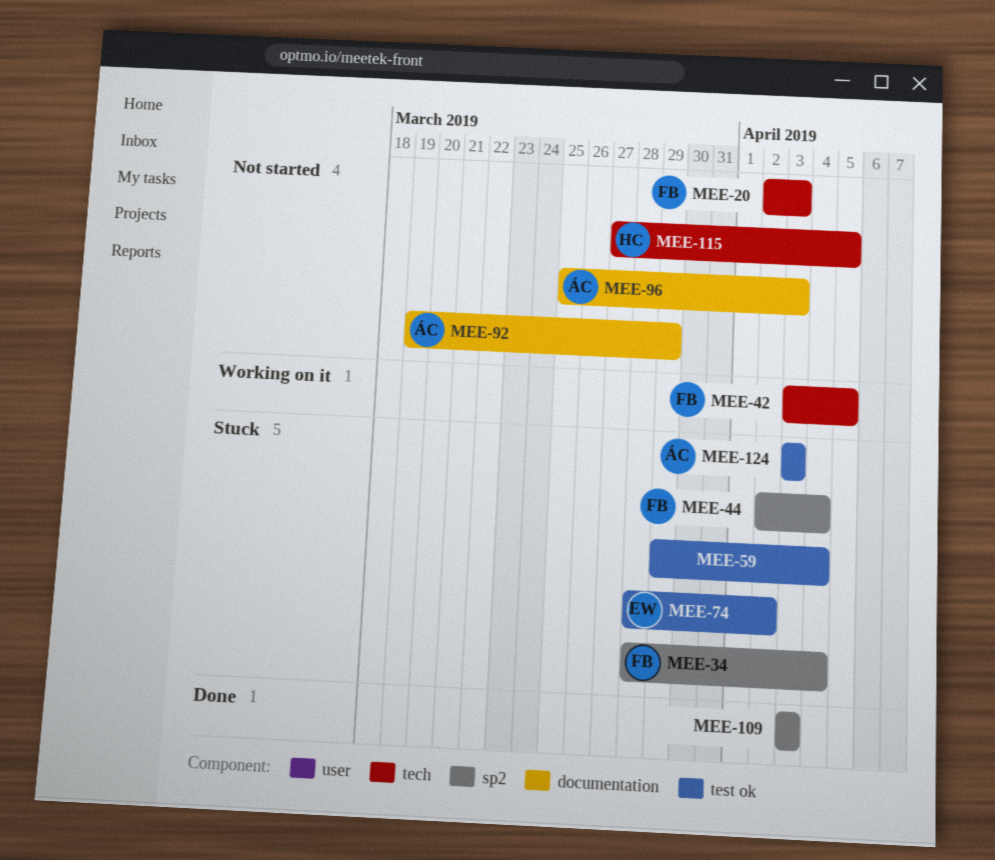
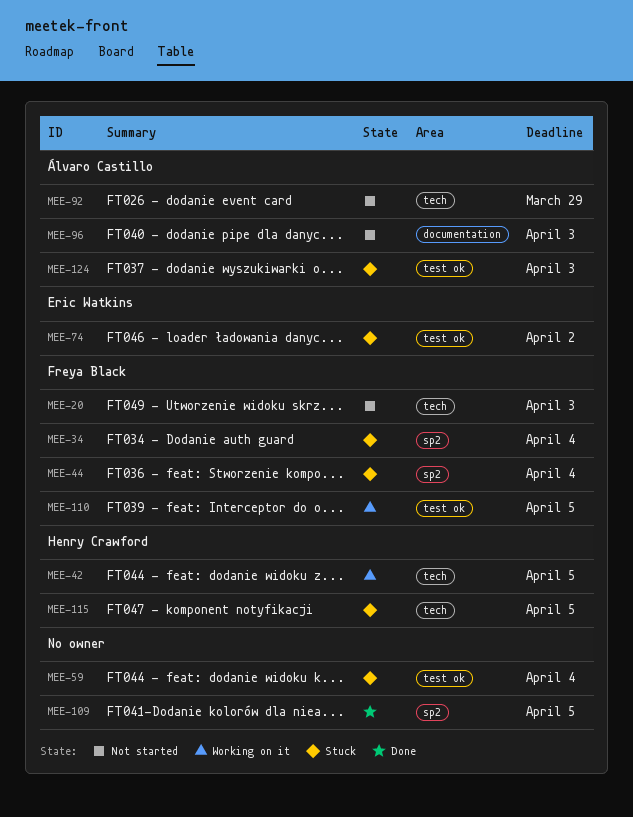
MEE-42, owner: Freya Black -> Henry Crawford
MEE-92, label: documentation -> tech
MEE-109, due: Apr 3 -> Apr 5
MEE-110: none -> present
MEE-115, status: Not started -> Stuck

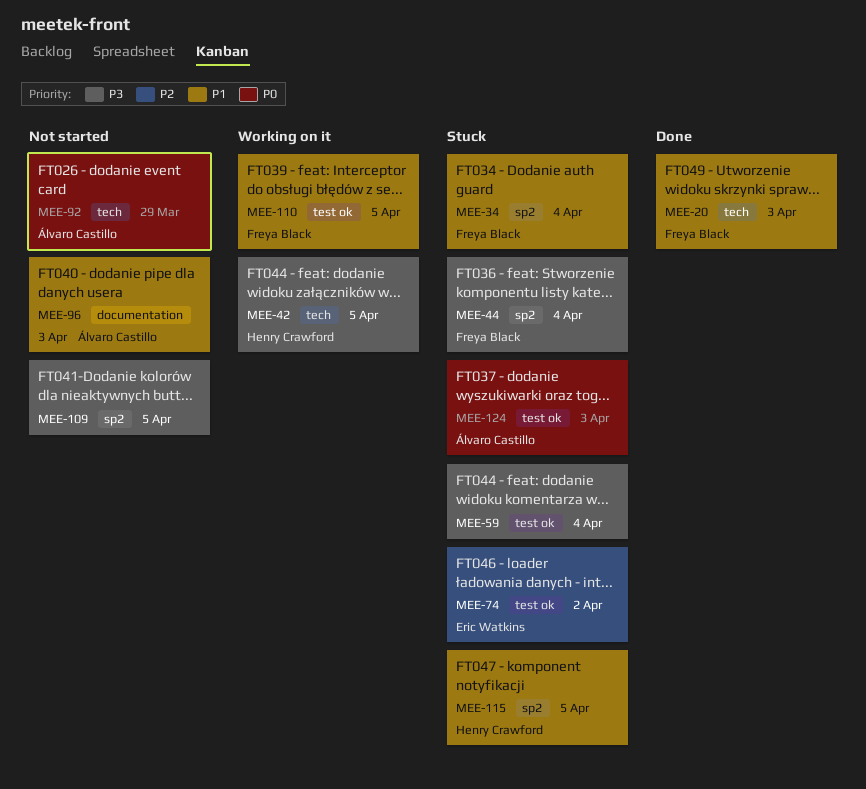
MEE-20, status: Not started -> Done
MEE-109, status: Done -> Not started
MEE-115, label: tech -> sp2

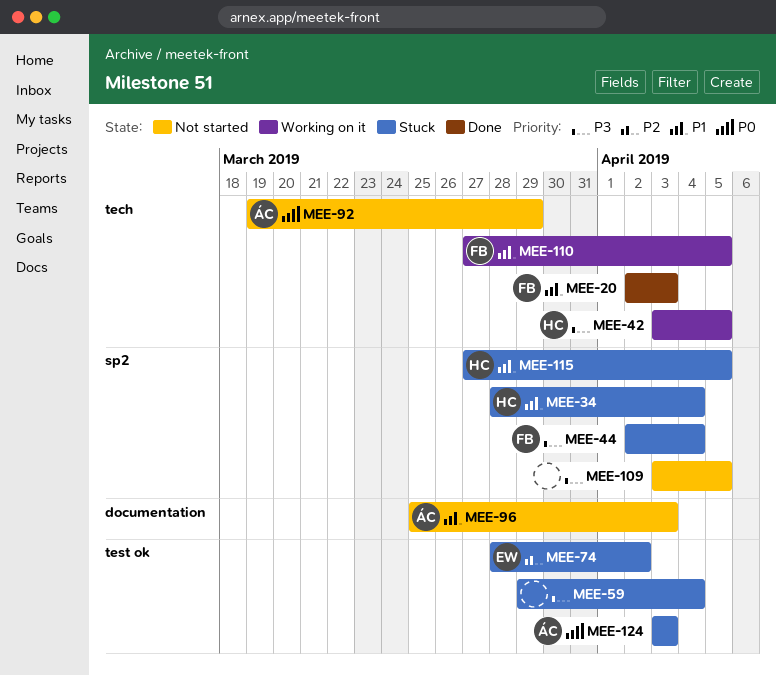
MEE-34, owner: Freya Black -> Henry Crawford
MEE-110, label: test ok -> tech

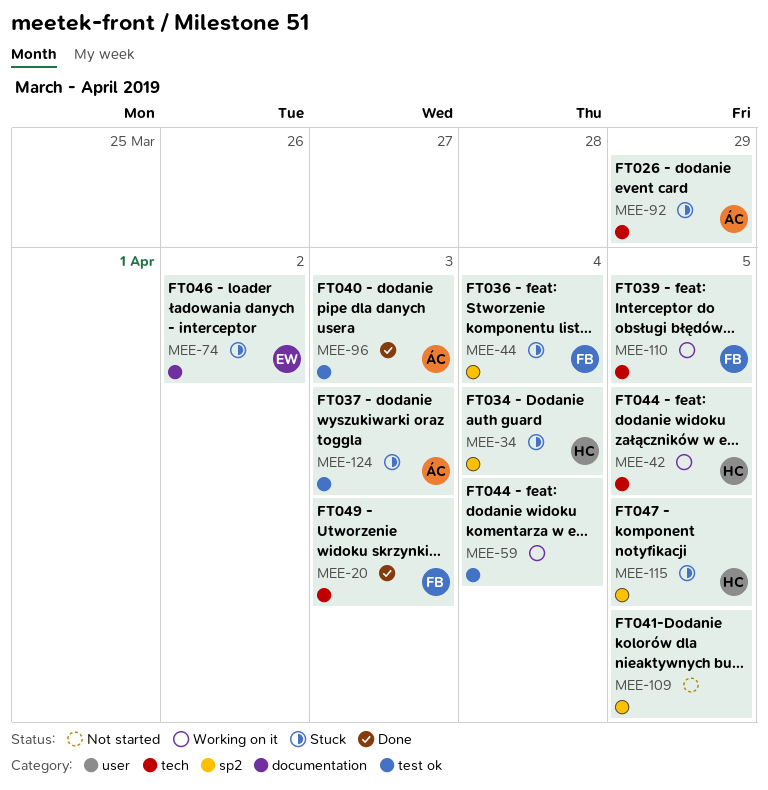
MEE-59, status: Stuck -> Working on it
MEE-74, label: test ok -> documentation
MEE-92, status: Not started -> Stuck
MEE-96, status: Not started -> Done
MEE-96, label: documentation -> test ok

